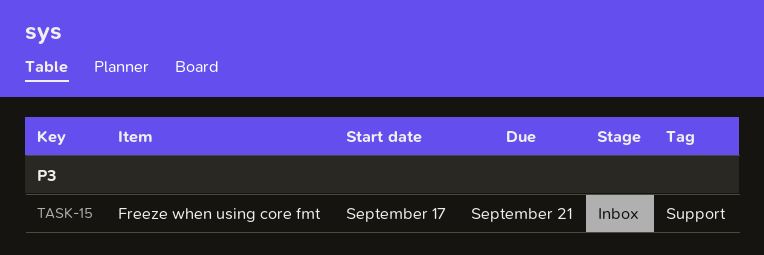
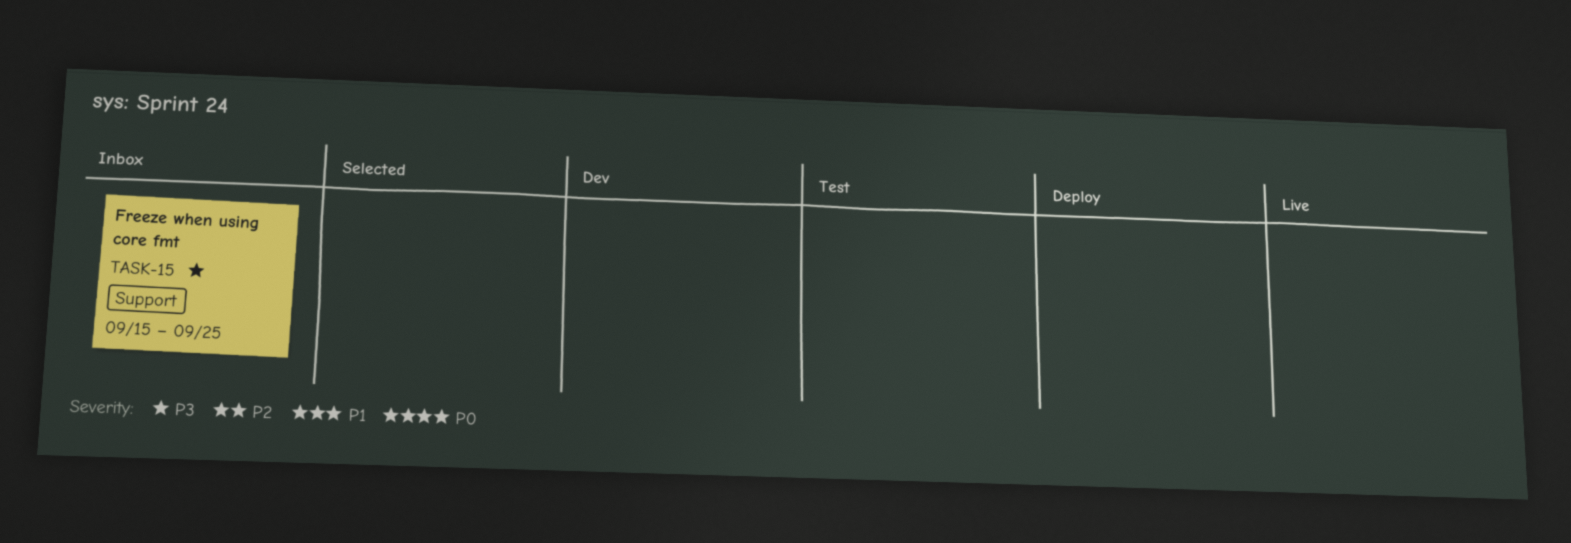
TASK-15, start: Sep 17 -> Sep 15
TASK-15, due: Sep 21 -> Sep 25

